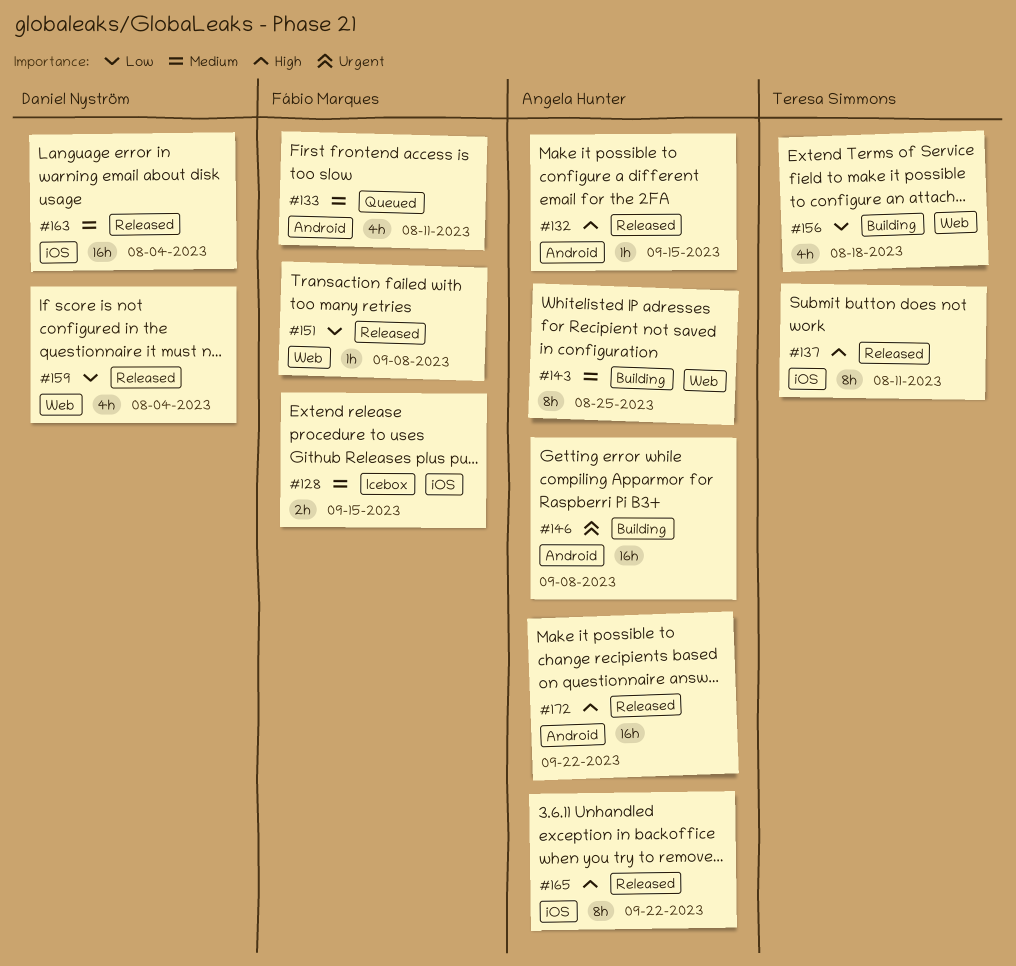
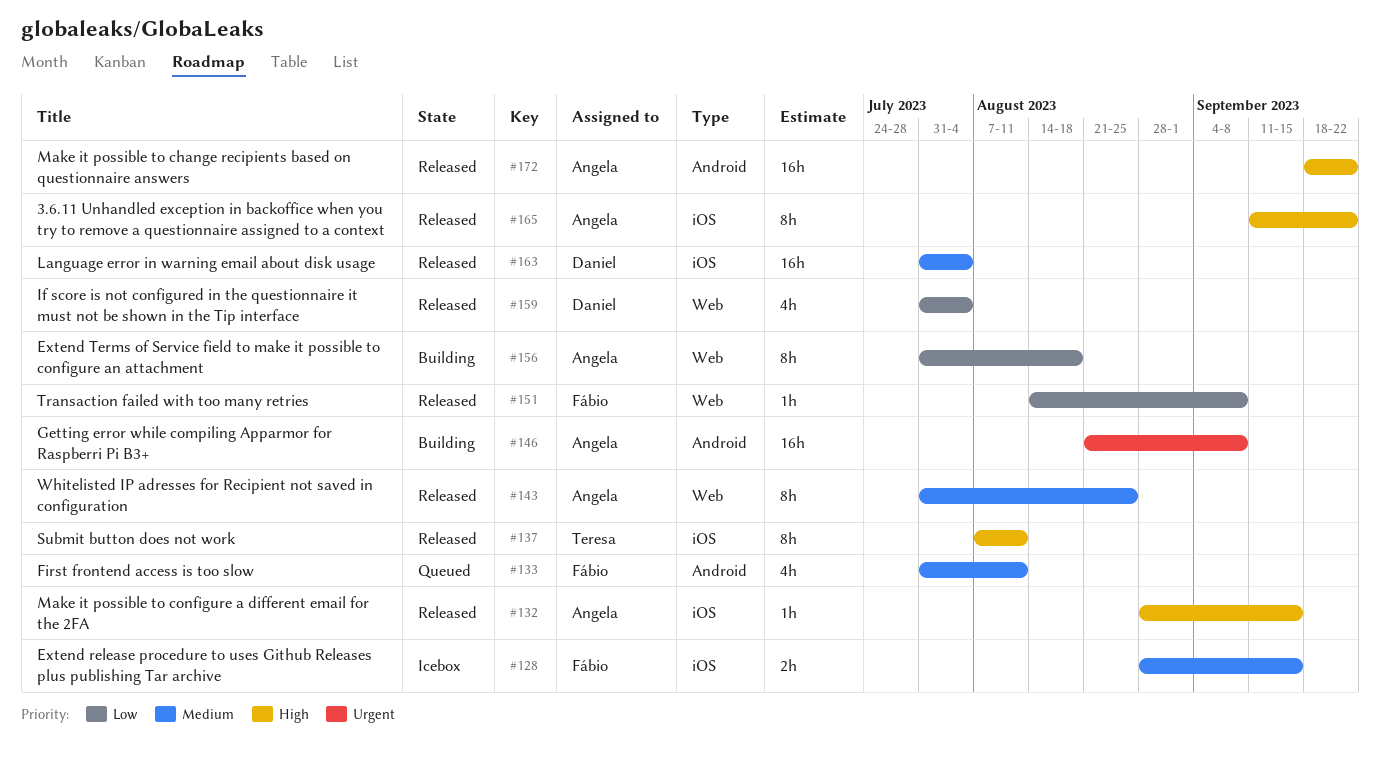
#132, label: Android -> iOS
#143, status: Building -> Released
#156, owner: Teresa Simmons -> Angela Hunter
#156, estimate: 4h -> 8h

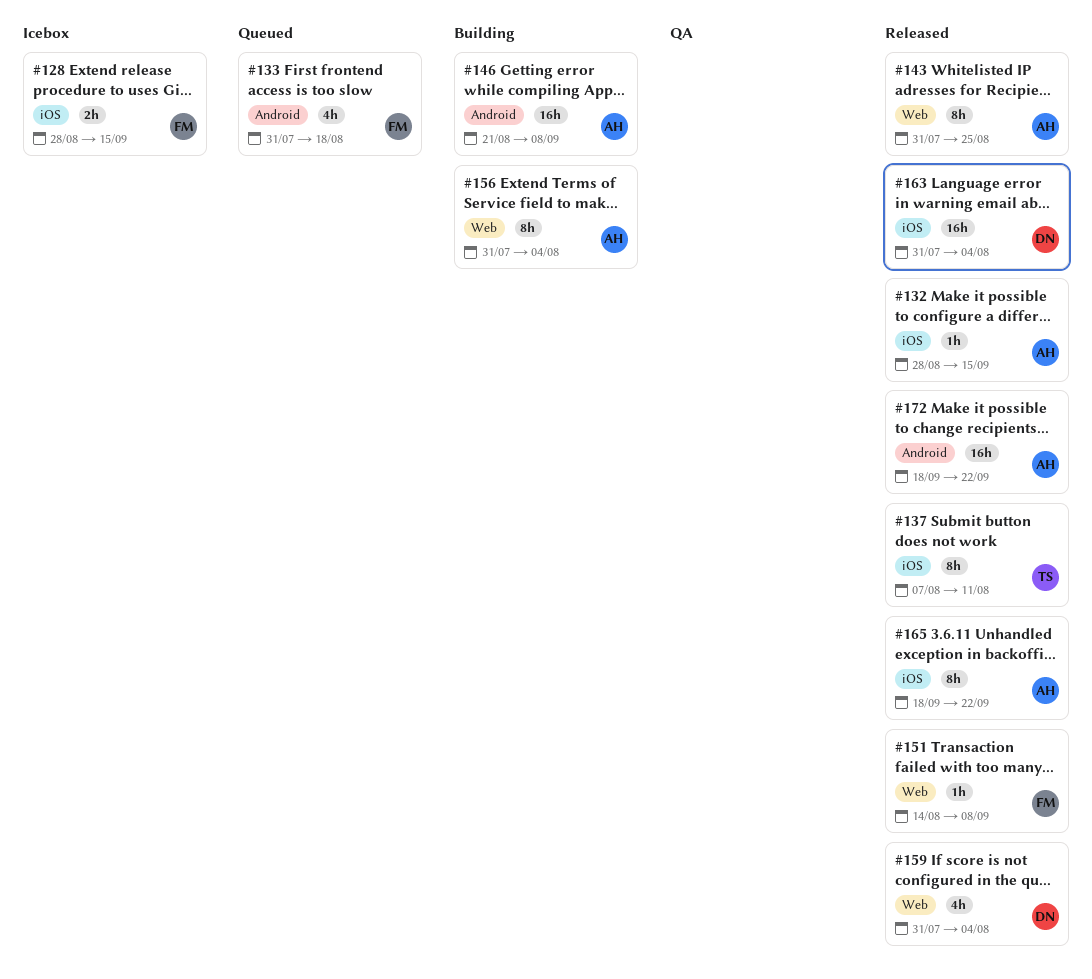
#133, due: Aug 11 -> Aug 18
#156, due: Aug 18 -> Aug 4
#165, start: Sep 11 -> Sep 18

